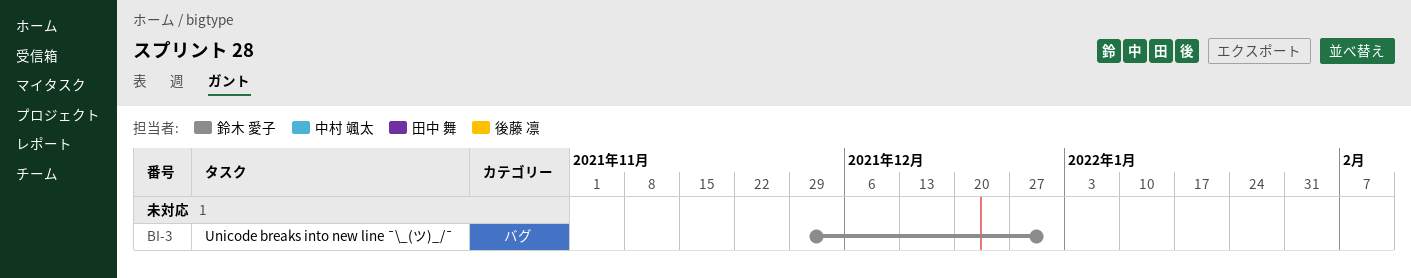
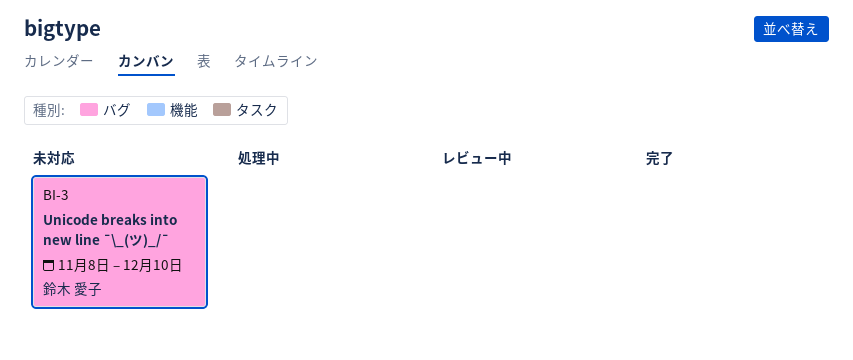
BI-3, start: Nov 29 -> Nov 8
BI-3, due: Dec 31 -> Dec 10

